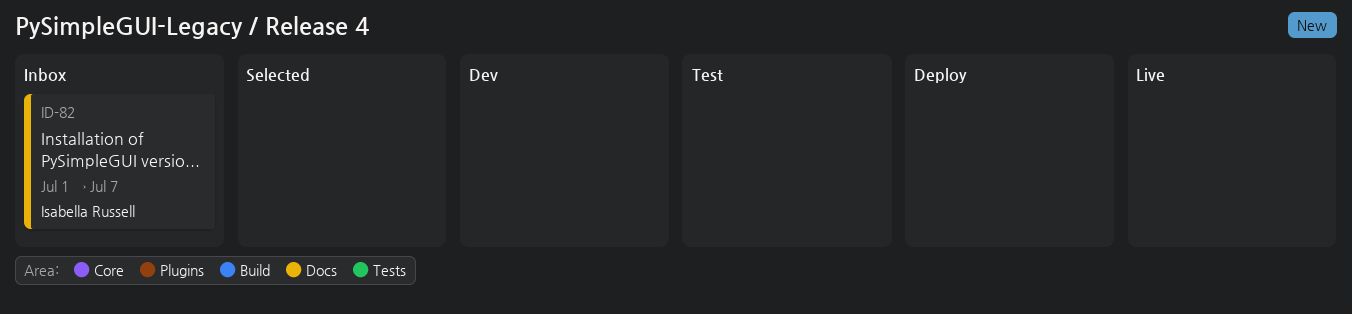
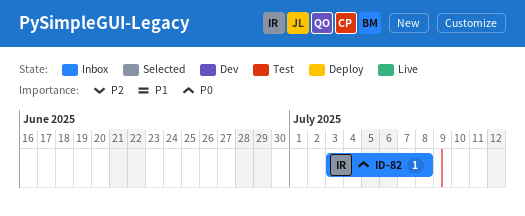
ID-82, start: Jul 1 -> Jul 3
ID-82, due: Jul 7 -> Jul 8

